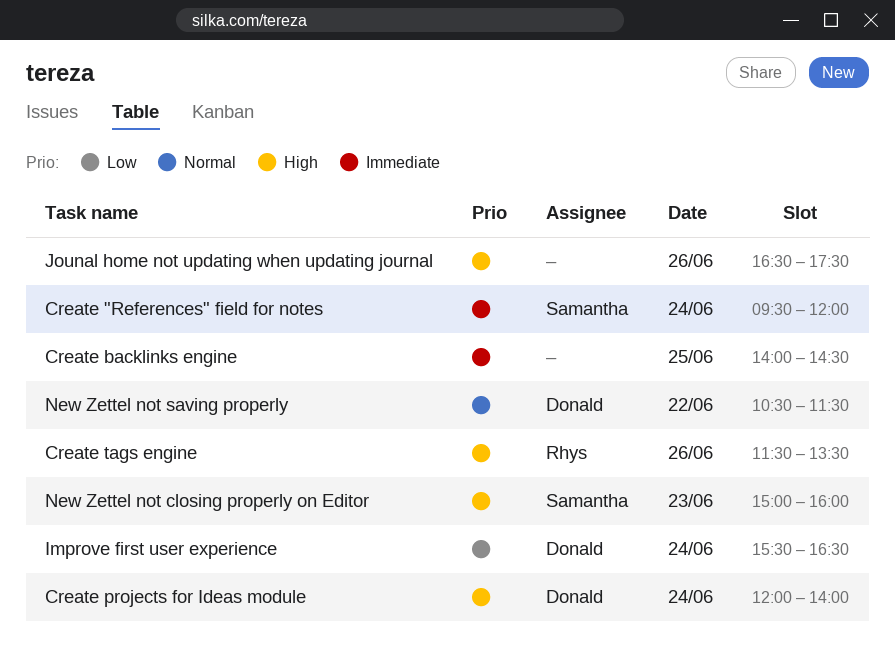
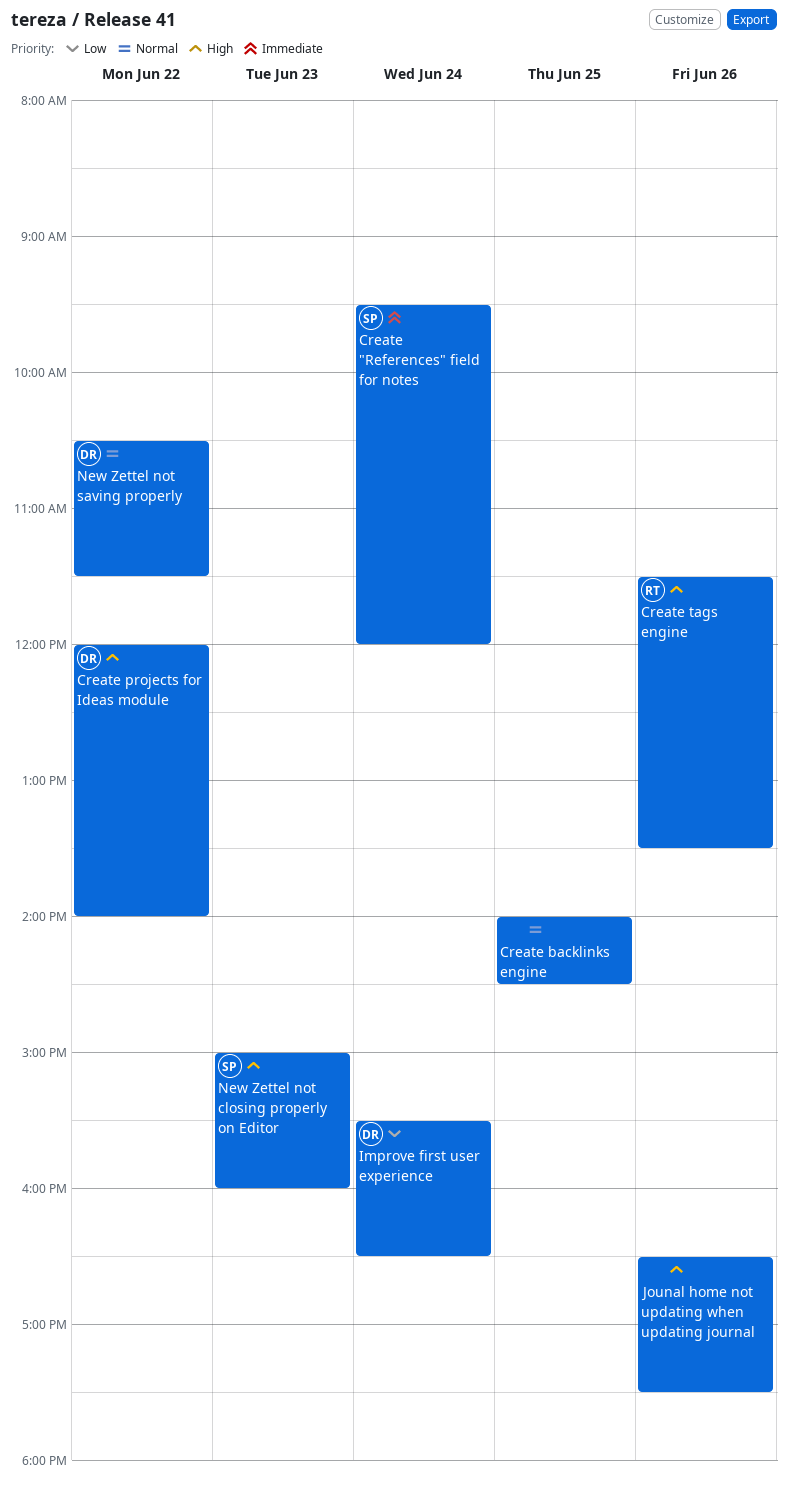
Create backlinks engine, priority: Immediate -> Normal
Create projects for Ideas module, day: Jun 24 -> Jun 22

